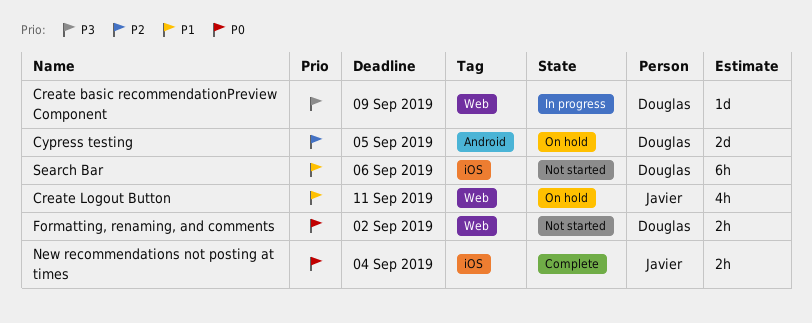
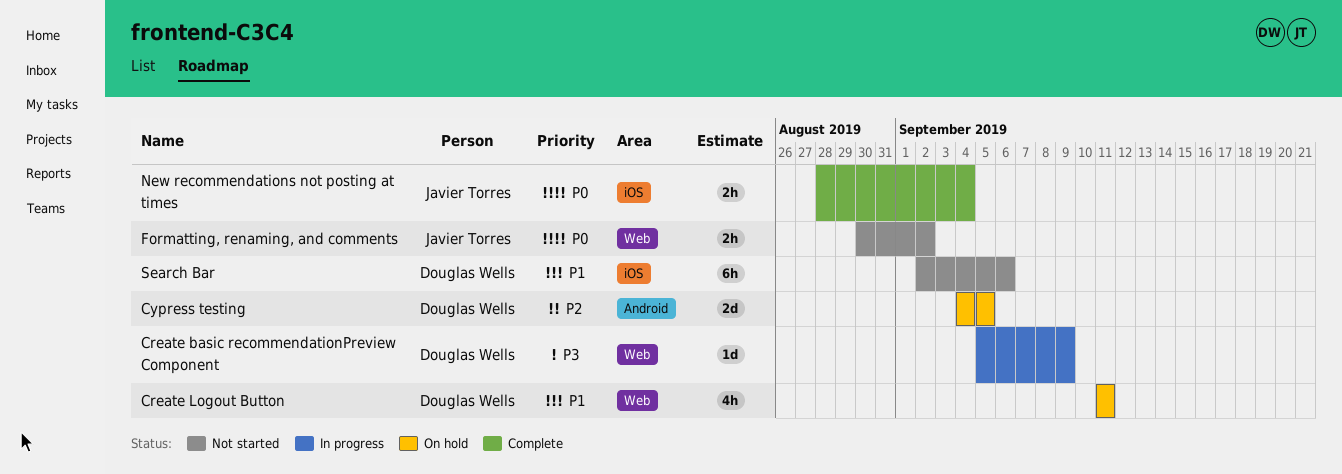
Create Logout Button, owner: Javier Torres -> Douglas Wells
Formatting, renaming, and comments, owner: Douglas Wells -> Javier Torres

